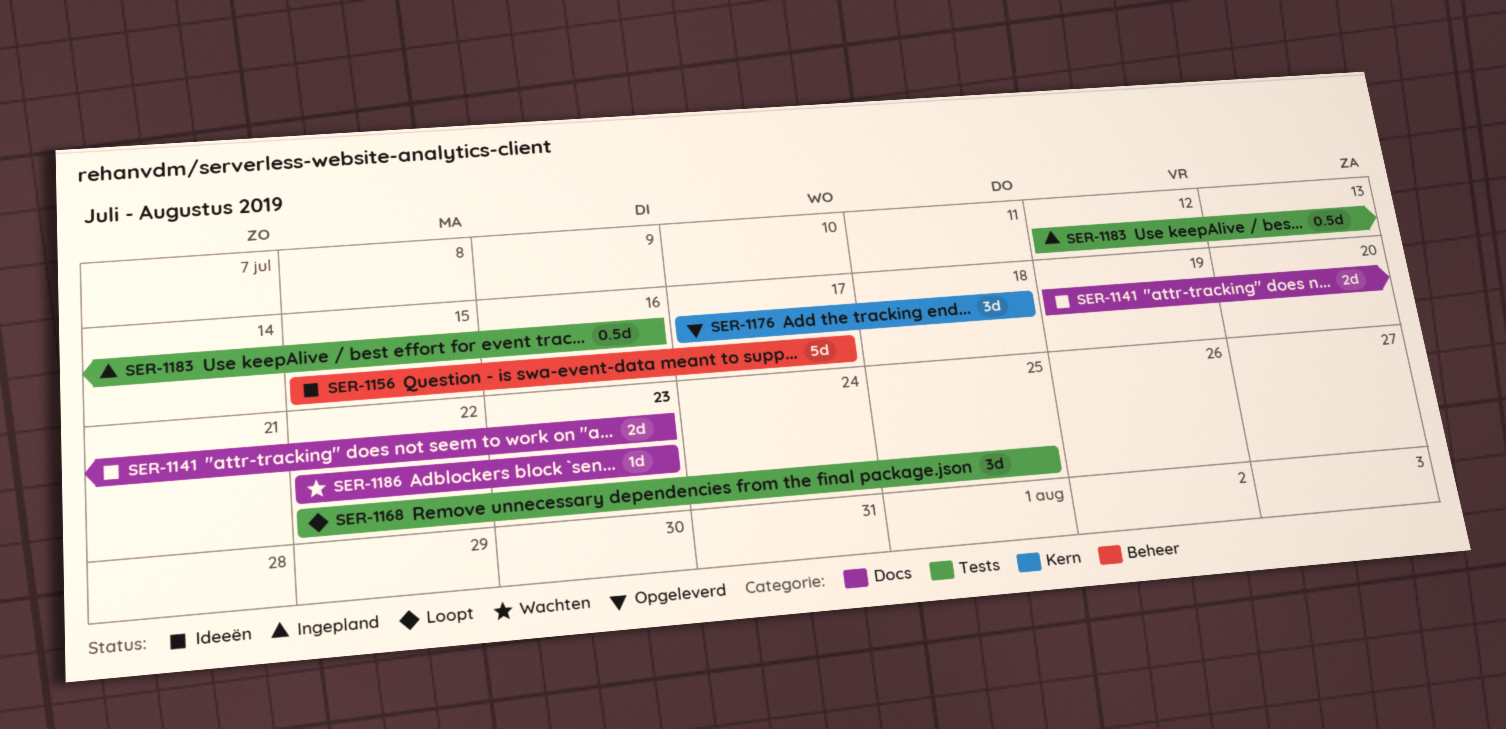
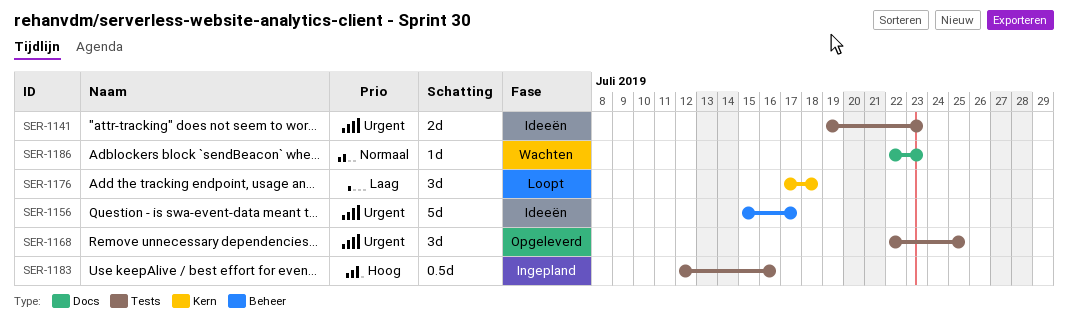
SER-1141, label: Docs -> Tests
SER-1168, status: Loopt -> Opgeleverd
SER-1176, status: Opgeleverd -> Loopt

